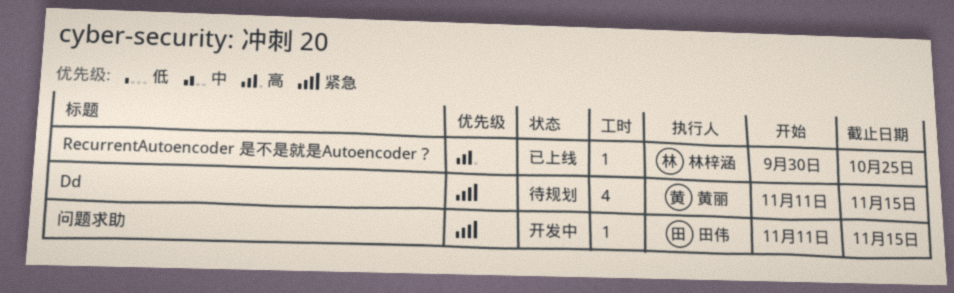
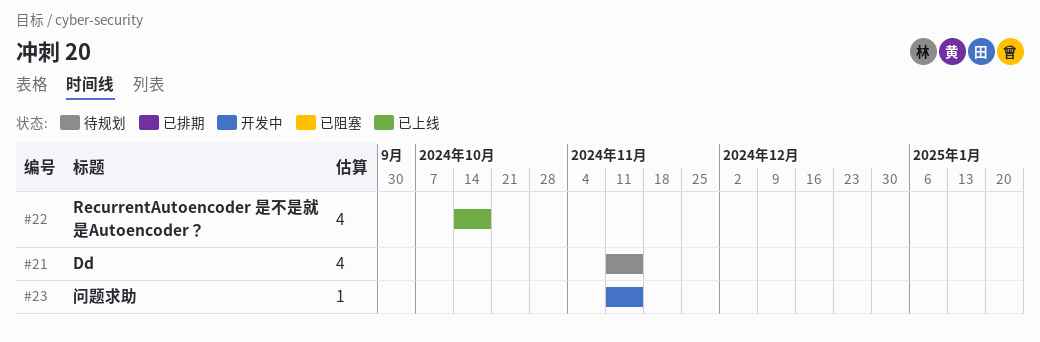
RecurrentAutoencoder 是不是就是Autoencoder？, estimate: 1 -> 4
RecurrentAutoencoder 是不是就是Autoencoder？, start: Sep 30 -> Oct 14
RecurrentAutoencoder 是不是就是Autoencoder？, due: Oct 25 -> Oct 18

